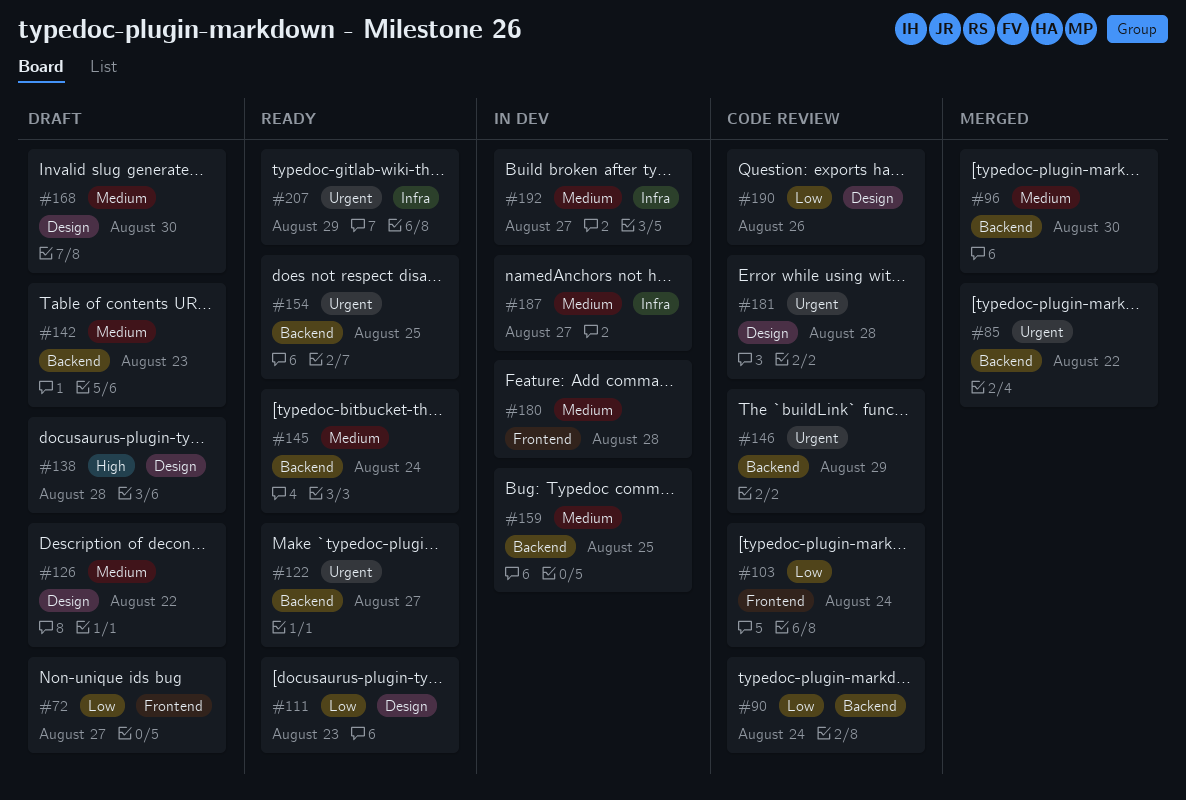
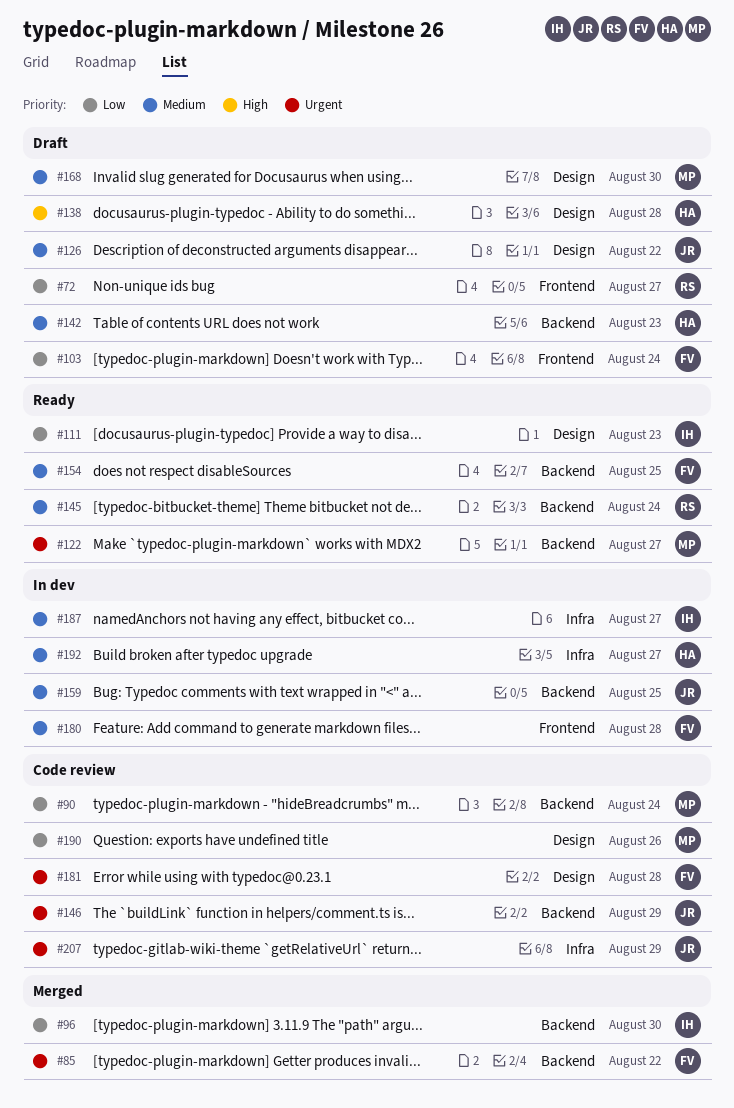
#96, priority: Medium -> Low
#103, status: Code review -> Draft
#154, priority: Urgent -> Medium
#207, status: Ready -> Code review

